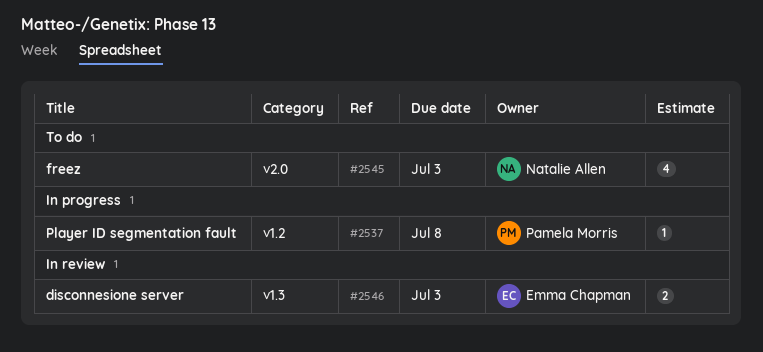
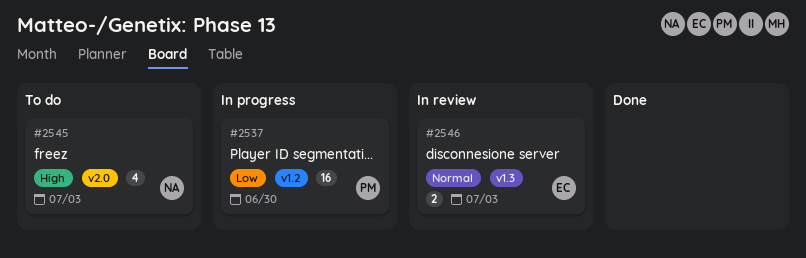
#2537, estimate: 1 -> 16
#2537, due: Jul 8 -> Jun 30

